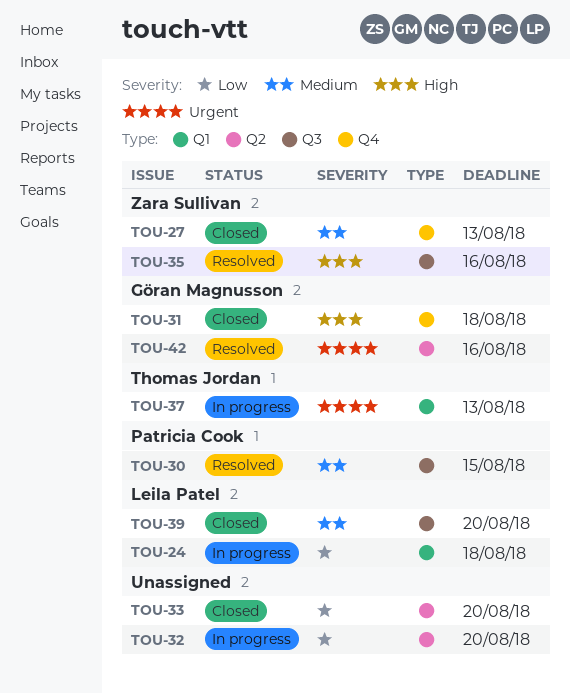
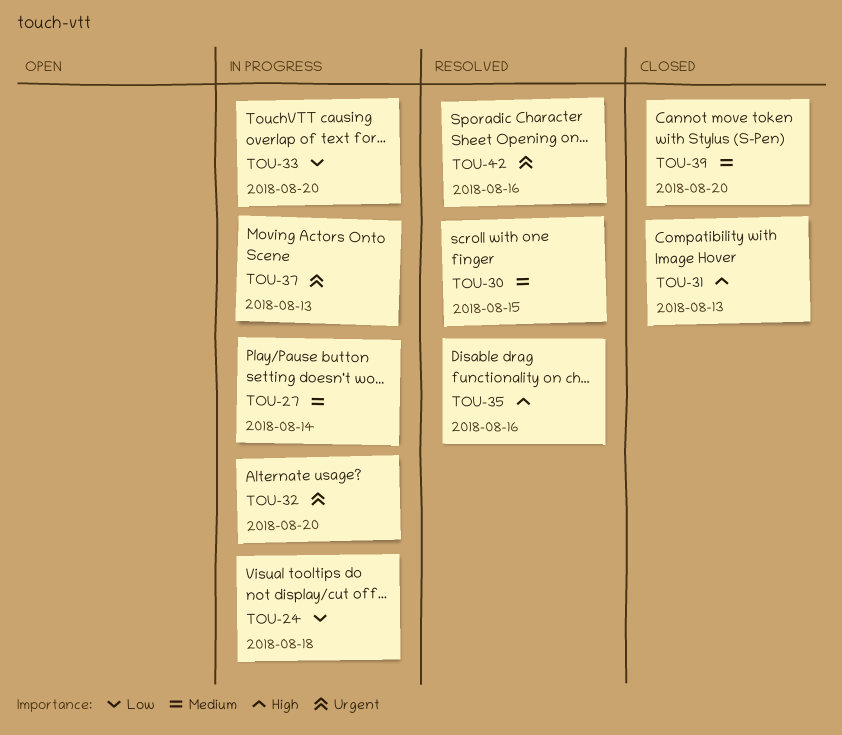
TOU-27, status: Closed -> In progress
TOU-27, due: Aug 13 -> Aug 14
TOU-31, due: Aug 18 -> Aug 13
TOU-32, priority: Low -> Urgent
TOU-33, status: Closed -> In progress

